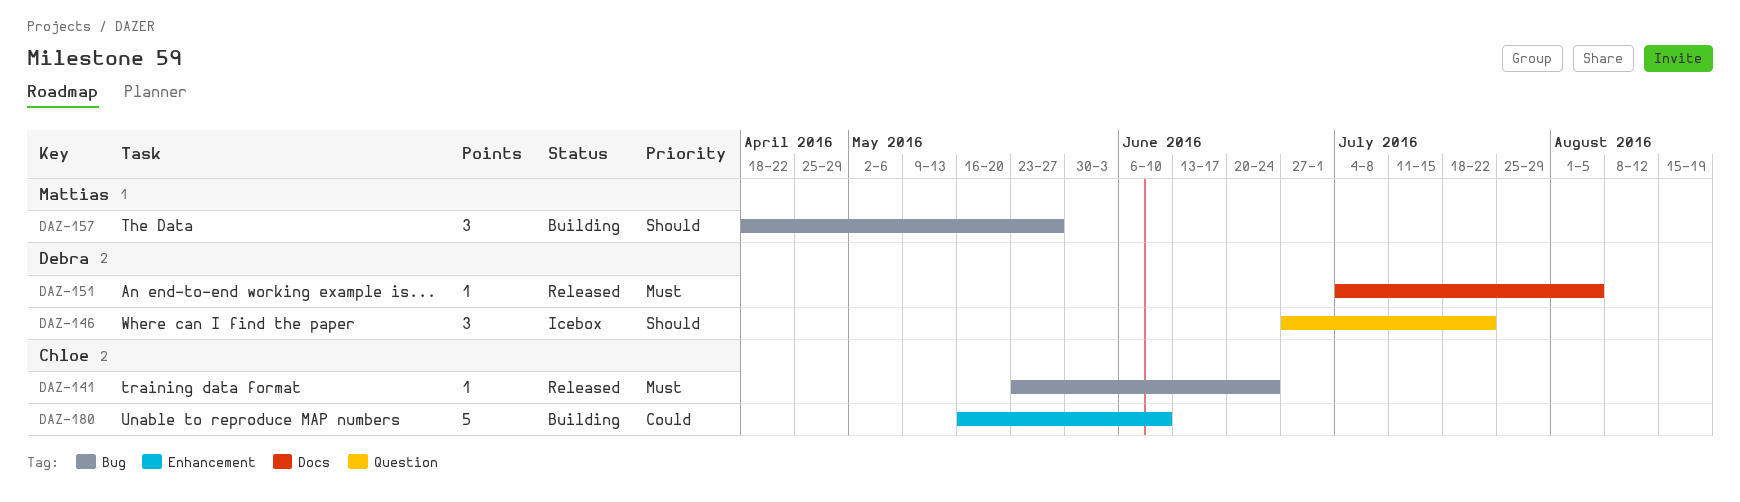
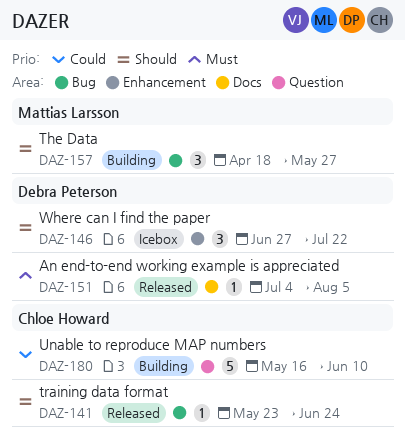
DAZ-141, priority: Must -> Should
DAZ-146, label: Question -> Enhancement
DAZ-180, label: Enhancement -> Question

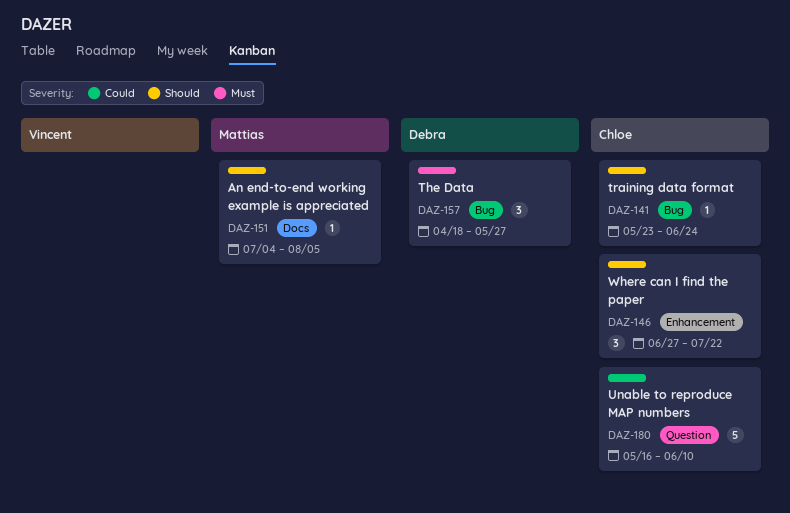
DAZ-146, owner: Debra Peterson -> Chloe Howard
DAZ-151, owner: Debra Peterson -> Mattias Larsson
DAZ-151, priority: Must -> Should
DAZ-157, owner: Mattias Larsson -> Debra Peterson
DAZ-157, priority: Should -> Must

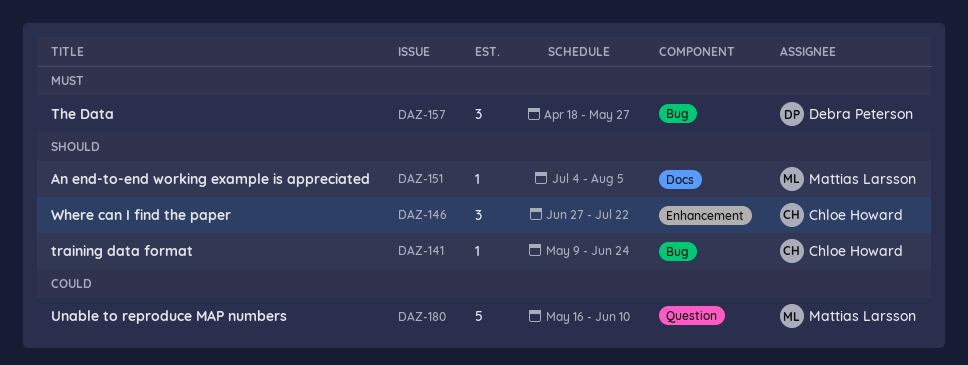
DAZ-141, start: May 23 -> May 9
DAZ-180, owner: Chloe Howard -> Mattias Larsson

